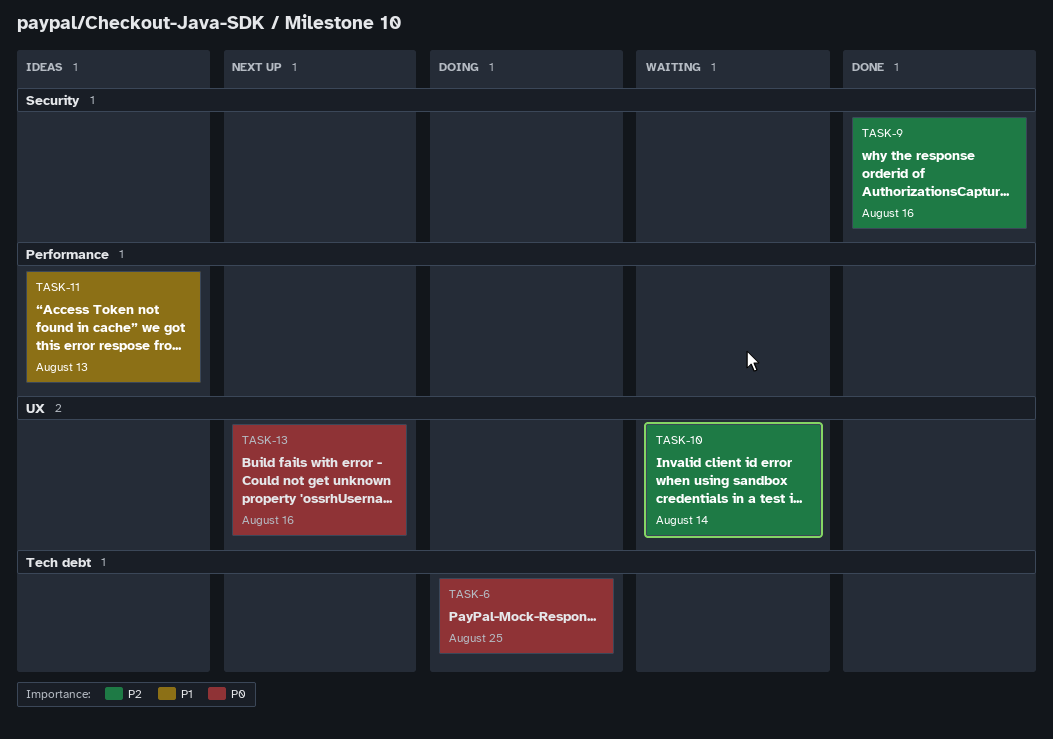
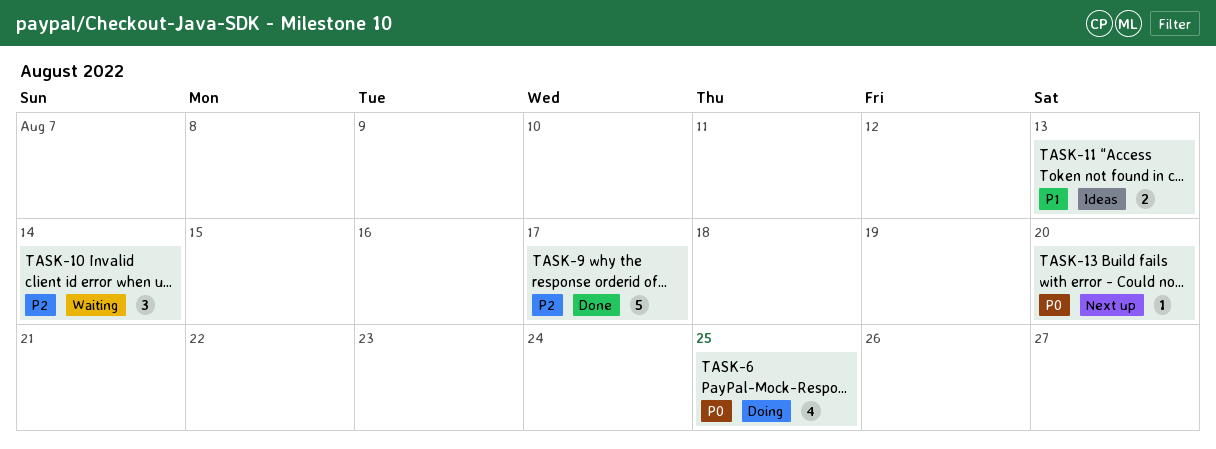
TASK-9, due: Aug 16 -> Aug 17
TASK-13, due: Aug 16 -> Aug 20

